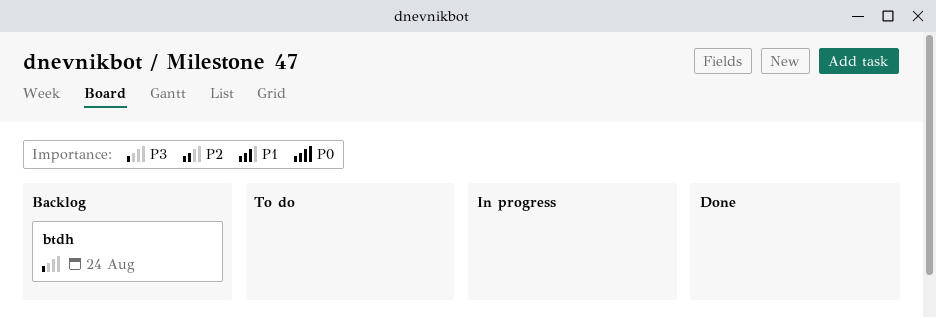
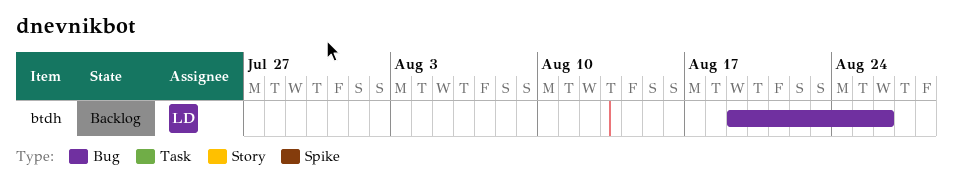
btdh, due: Aug 24 -> Aug 26

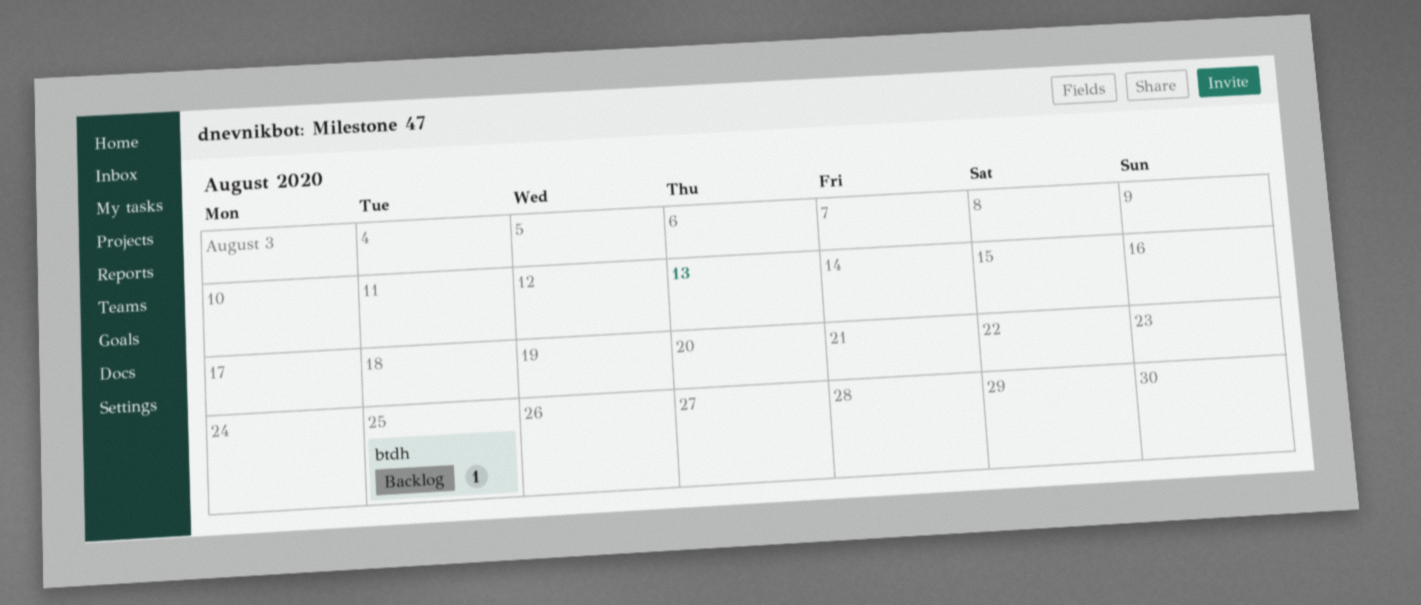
btdh, due: Aug 26 -> Aug 25

